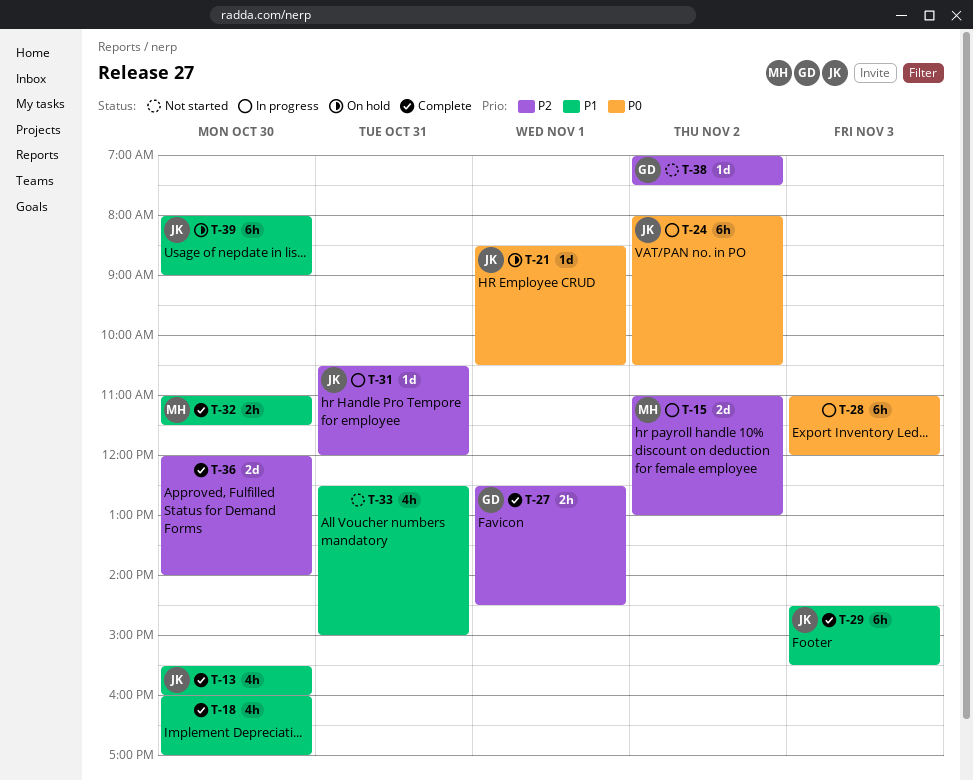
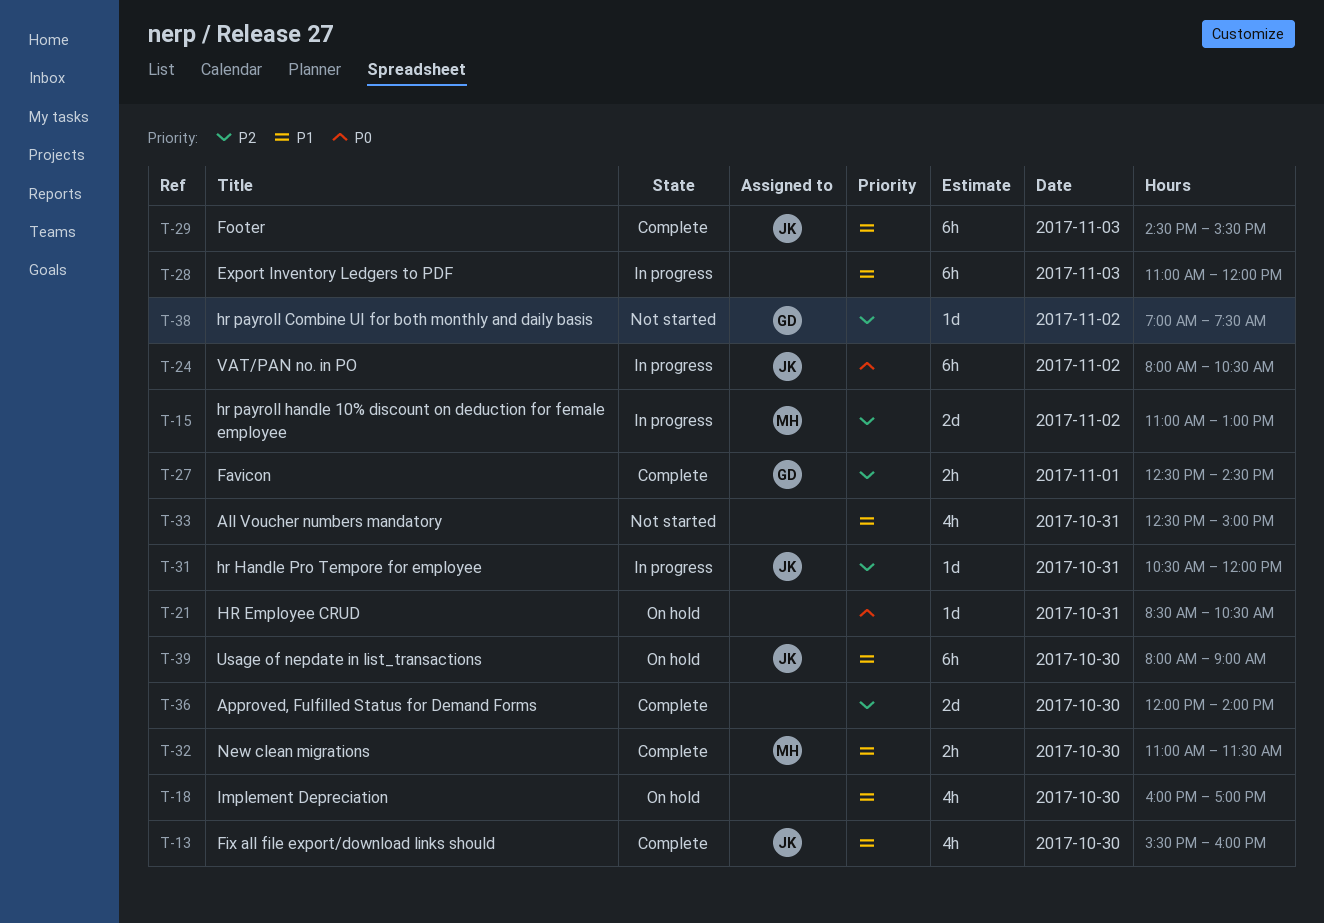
T-18, status: Complete -> On hold
T-21, owner: JK -> none
T-21, day: Nov 1 -> Oct 31
T-28, priority: P0 -> P1

